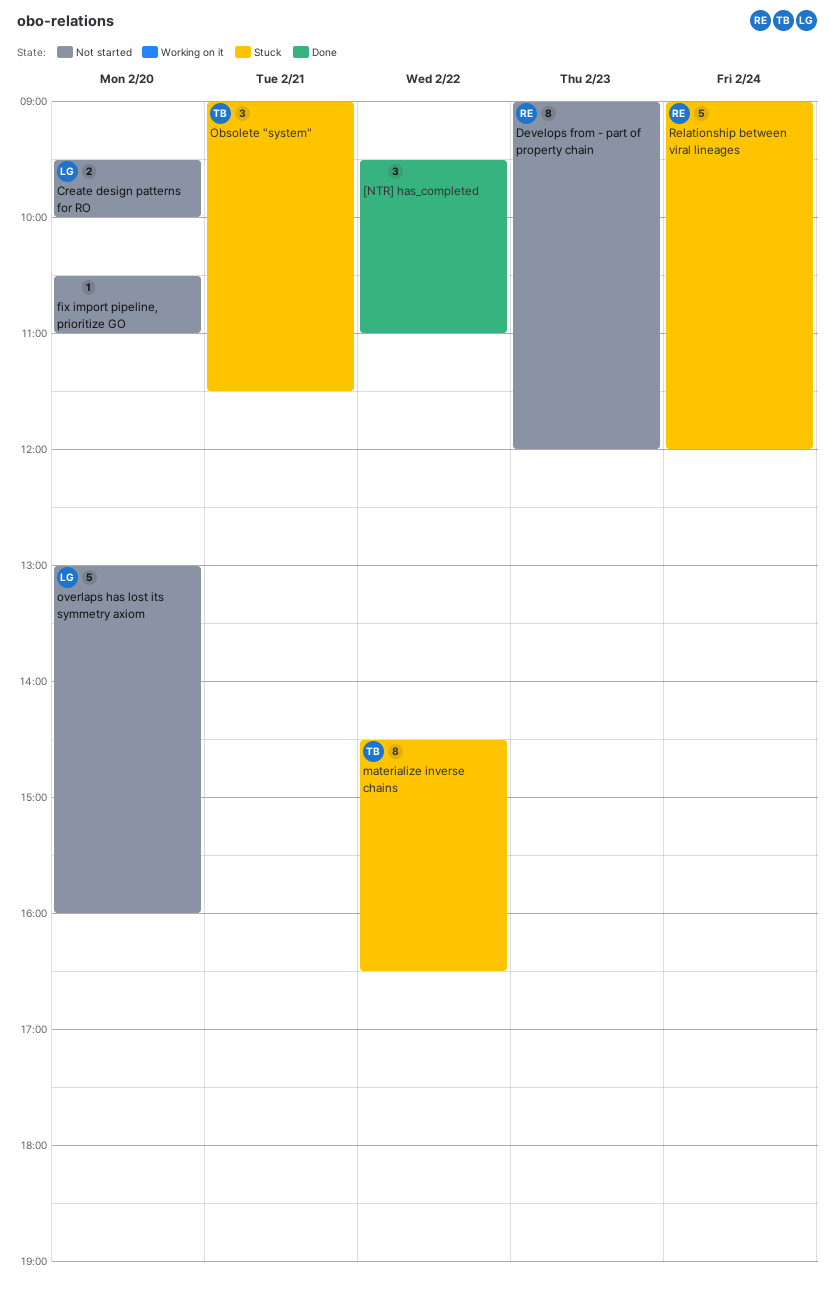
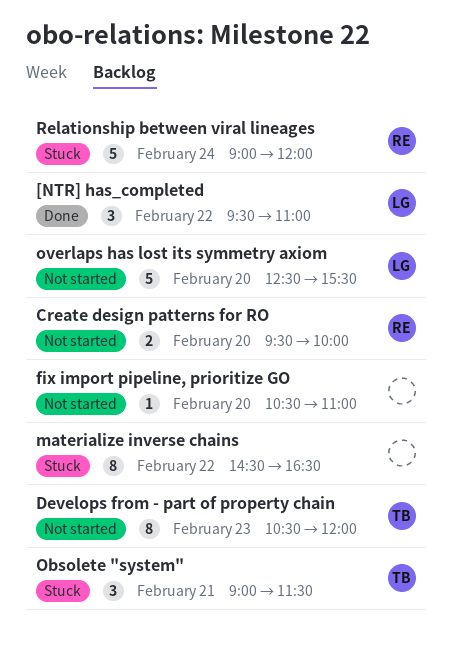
[NTR] has_completed, owner: none -> LG
Create design patterns for RO, owner: LG -> RE
Develops from - part of property chain, owner: RE -> TB
Develops from - part of property chain, begins: 09:00 -> 10:30
materialize inverse chains, owner: TB -> none
overlaps has lost its symmetry axiom, begins: 13:00 -> 12:30
overlaps has lost its symmetry axiom, ends: 16:00 -> 15:30

